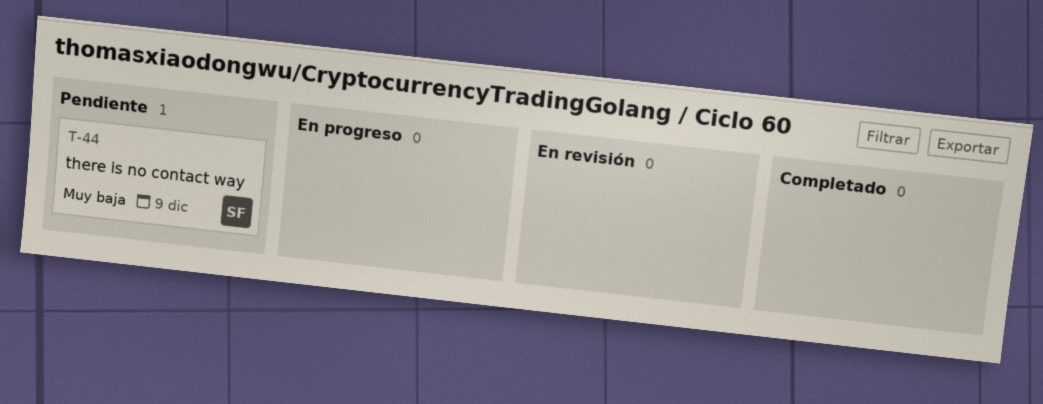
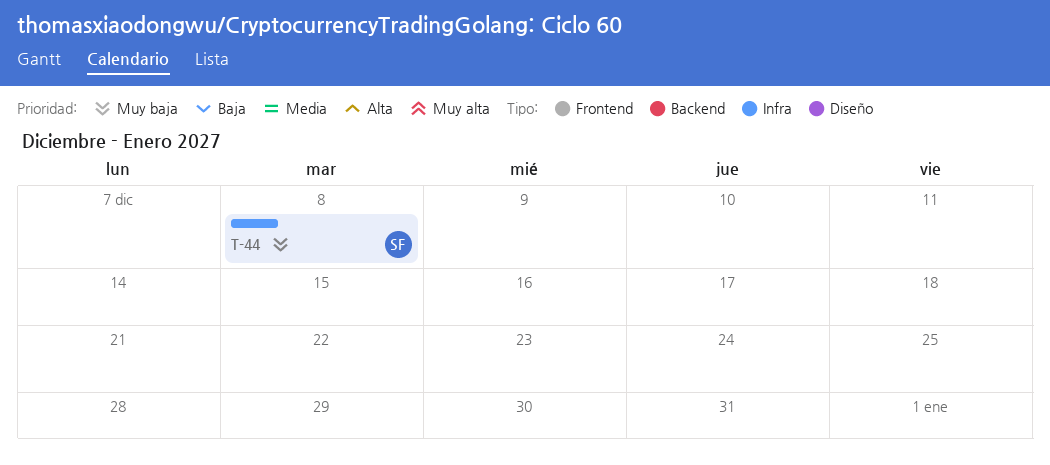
T-44, due: Dec 9 -> Dec 8

